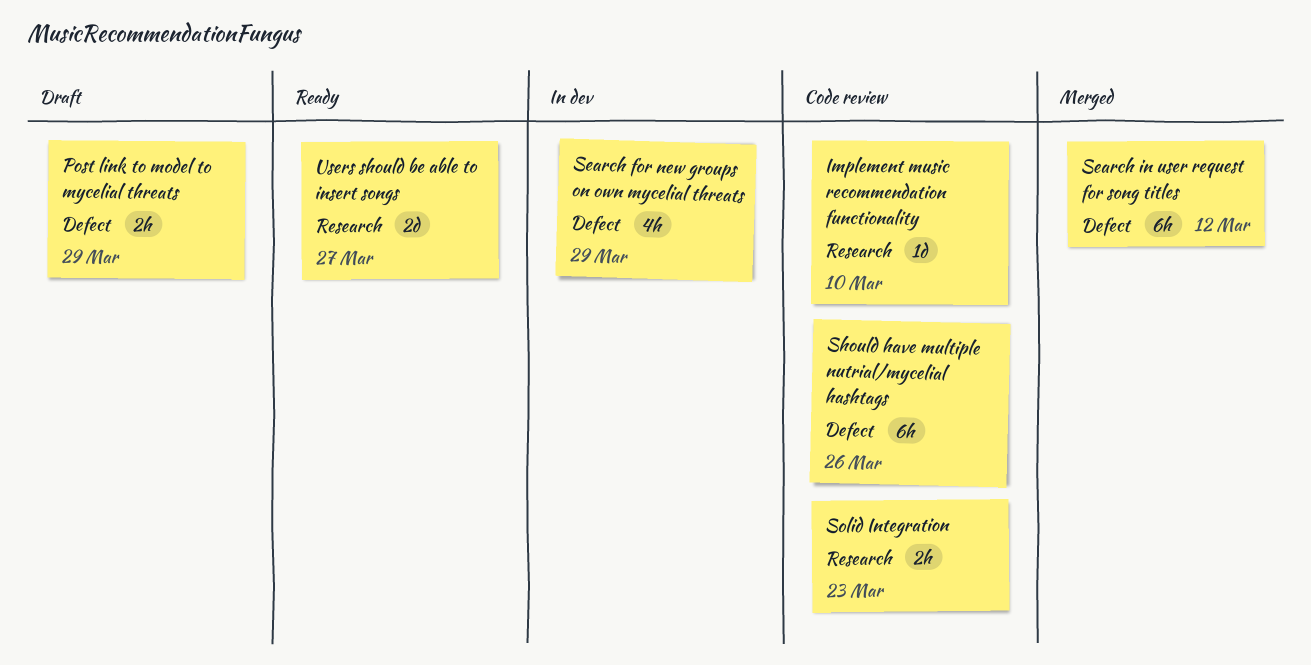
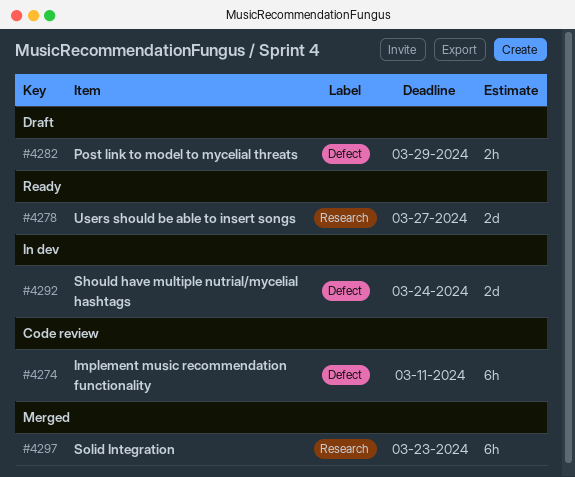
Implement music recommendation functionality, label: Research -> Defect
Implement music recommendation functionality, estimate: 1d -> 6h
Implement music recommendation functionality, due: Mar 10 -> Mar 11
Search for new groups on own mycelial threats: present -> none
Search in user request for song titles: present -> none
Should have multiple nutrial/mycelial hashtags, status: Code review -> In dev
Should have multiple nutrial/mycelial hashtags, estimate: 6h -> 2d
Should have multiple nutrial/mycelial hashtags, due: Mar 26 -> Mar 24
Solid Integration, status: Code review -> Merged
Solid Integration, estimate: 2h -> 6h

